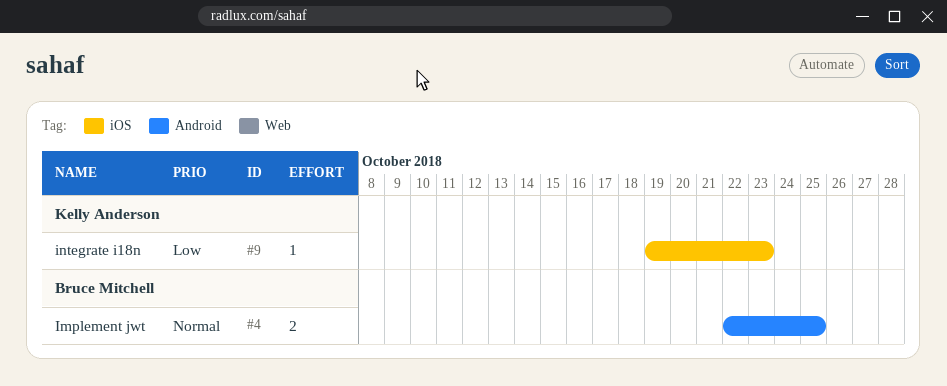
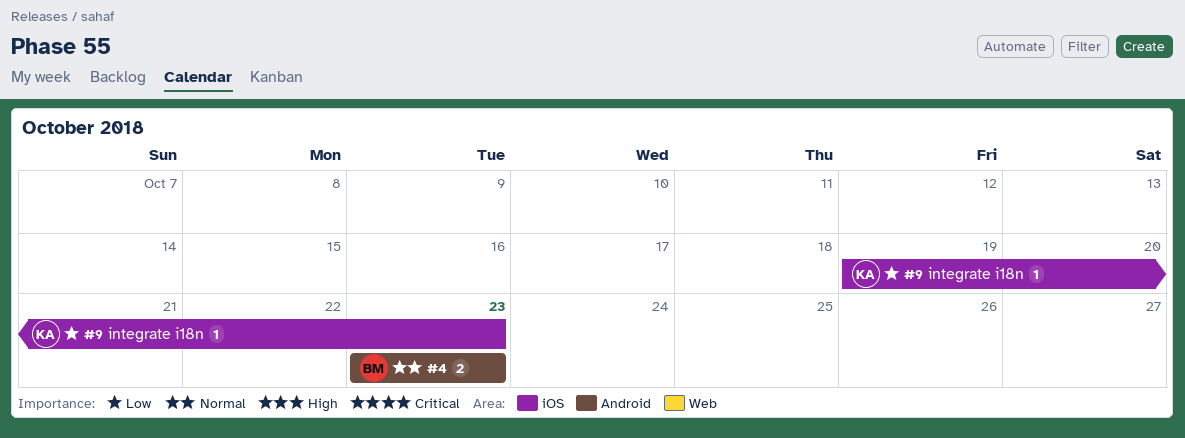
#4, start: Oct 22 -> Oct 23
#4, due: Oct 25 -> Oct 23

